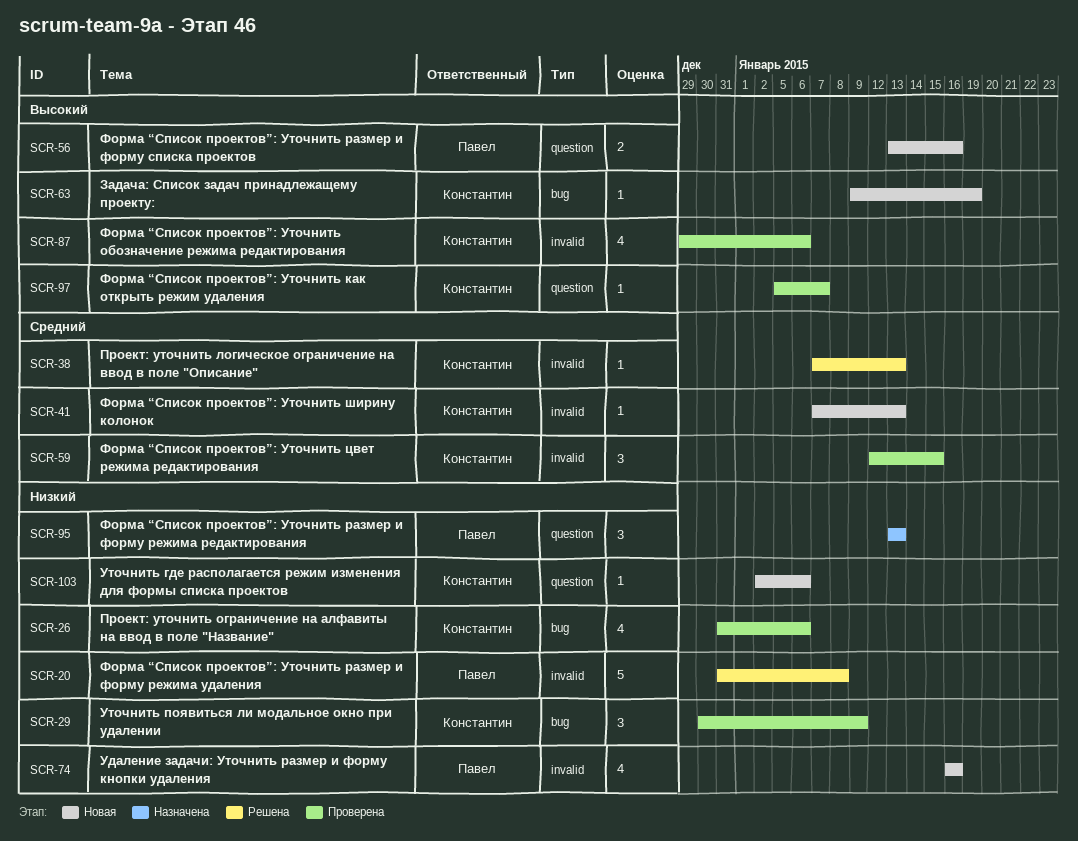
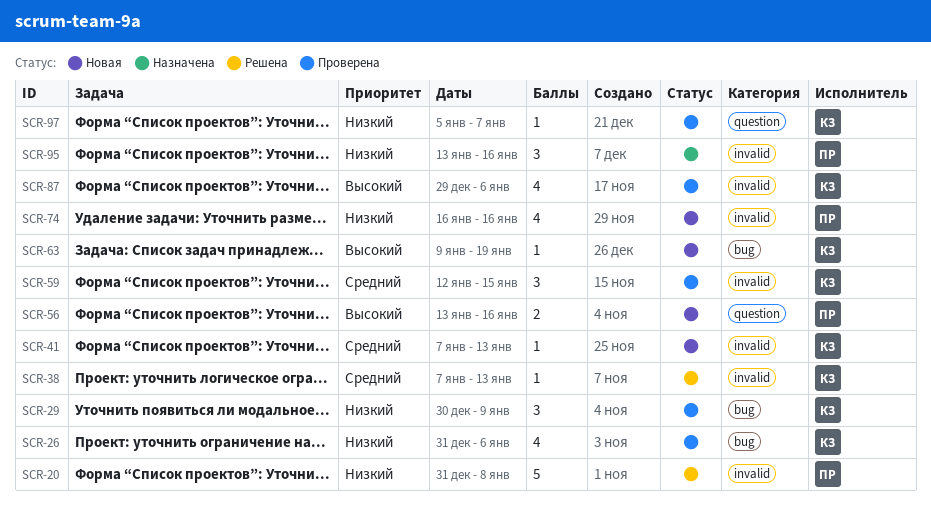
SCR-95, label: question -> invalid
SCR-95, due: Jan 13 -> Jan 16
SCR-97, priority: Высокий -> Низкий
SCR-103: present -> none

